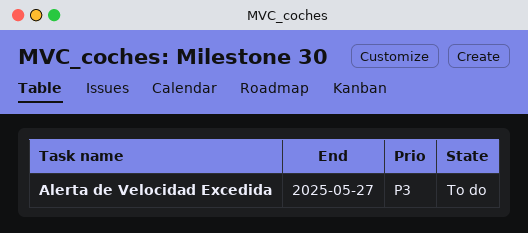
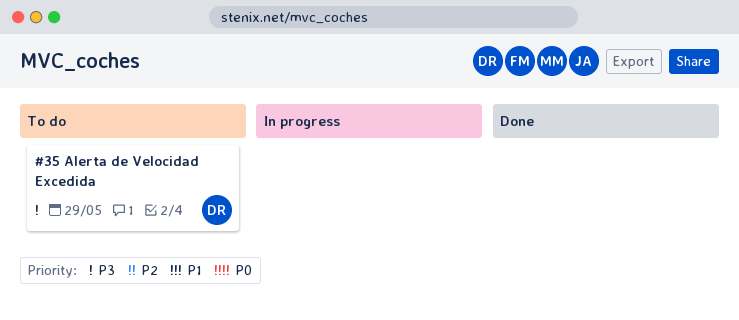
Alerta de Velocidad Excedida, due: May 27 -> May 29

